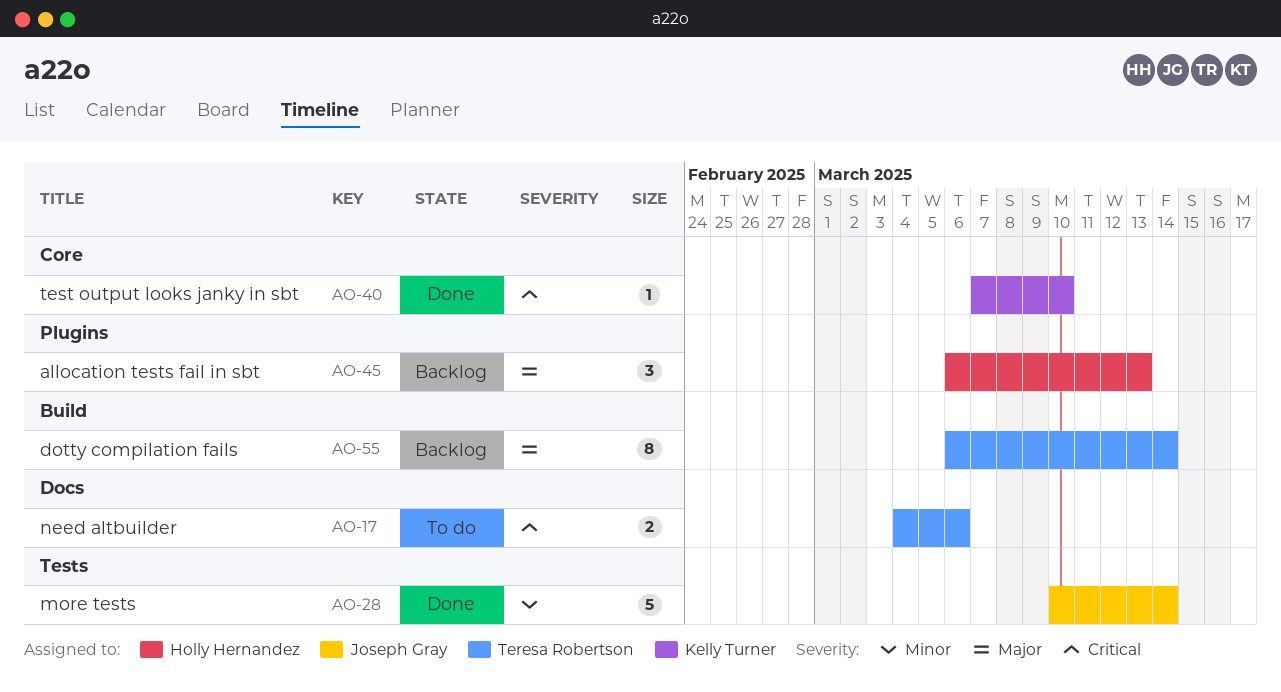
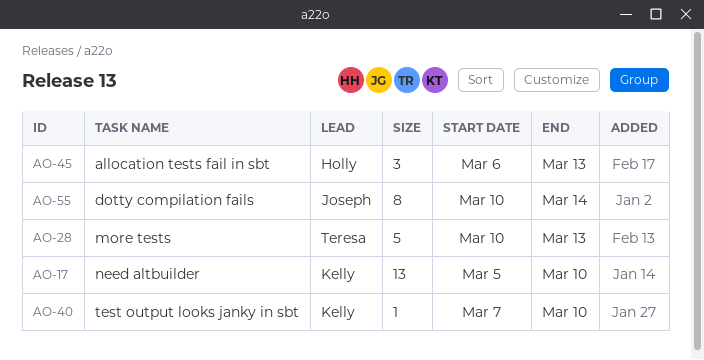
AO-17, owner: Teresa Robertson -> Kelly Turner
AO-17, estimate: 2 -> 13
AO-17, start: Mar 4 -> Mar 5
AO-17, due: Mar 6 -> Mar 10
AO-28, owner: Joseph Gray -> Teresa Robertson
AO-28, due: Mar 14 -> Mar 13
AO-55, owner: Teresa Robertson -> Joseph Gray
AO-55, start: Mar 6 -> Mar 10

